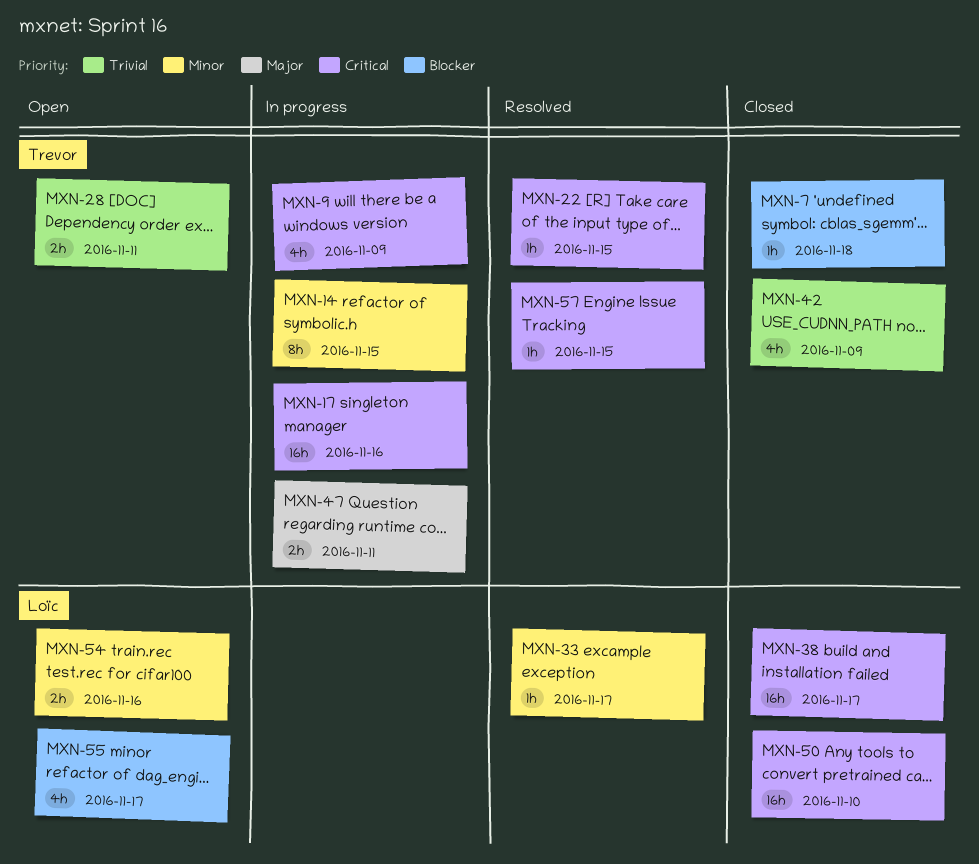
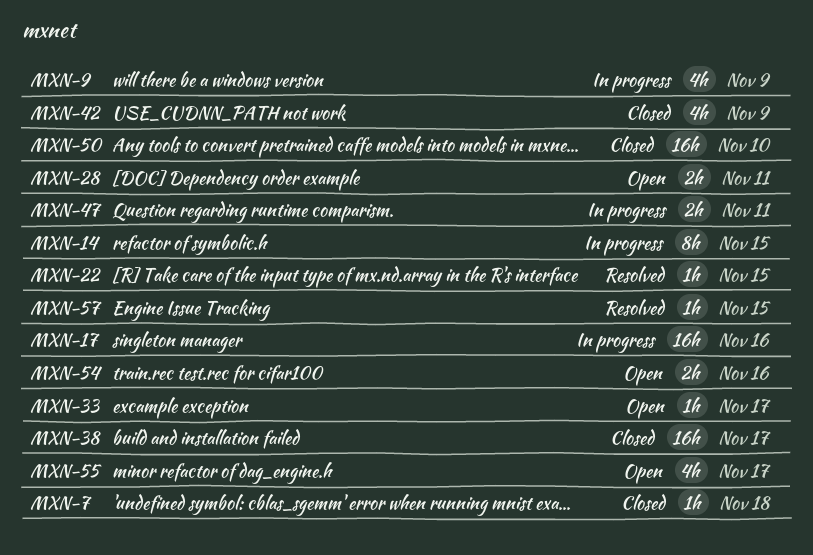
MXN-33, status: Resolved -> Open

